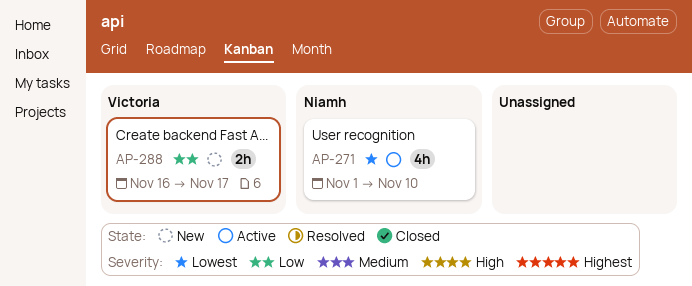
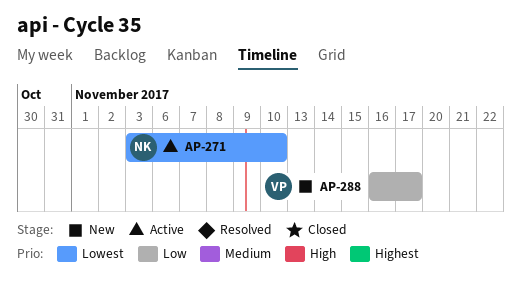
AP-271, start: Nov 1 -> Nov 3

